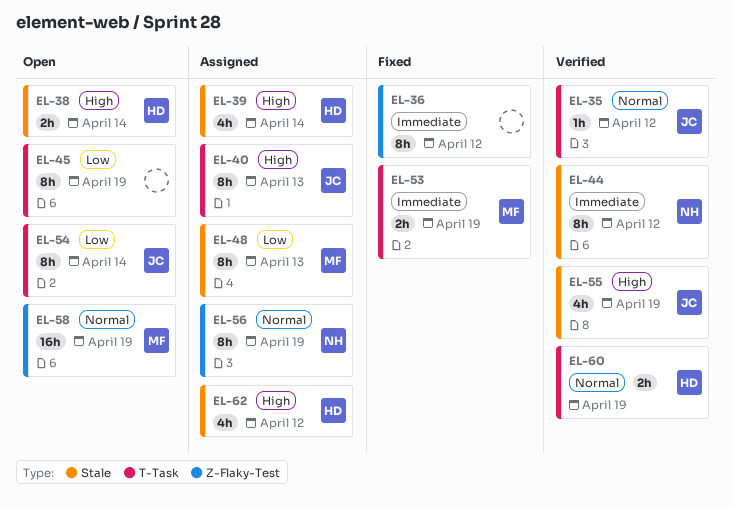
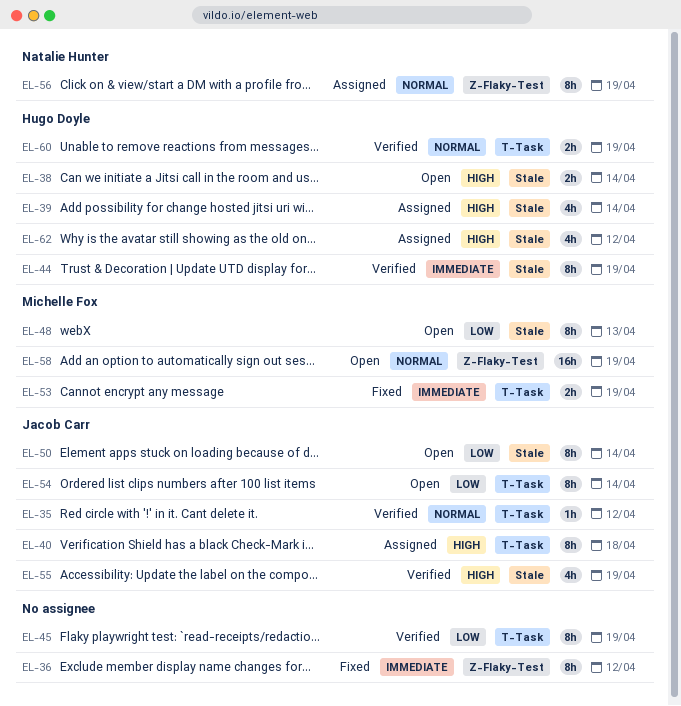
EL-40, due: Apr 13 -> Apr 18
EL-44, owner: Natalie Hunter -> Hugo Doyle
EL-44, due: Apr 12 -> Apr 19
EL-45, status: Open -> Verified
EL-48, status: Assigned -> Open
EL-50: none -> present

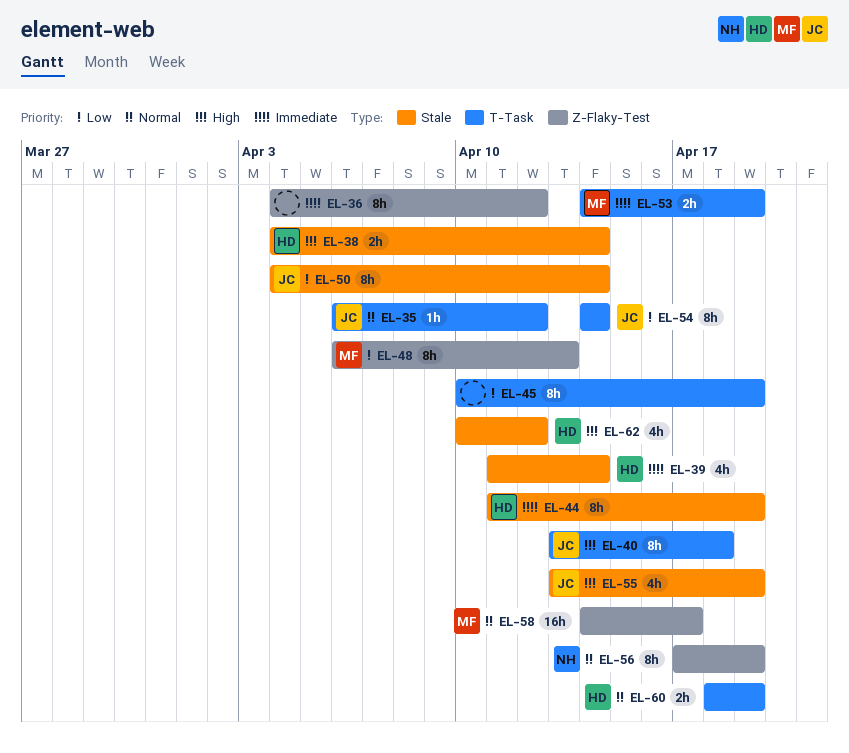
EL-39, priority: High -> Immediate
EL-48, label: Stale -> Z-Flaky-Test
EL-58, due: Apr 19 -> Apr 17

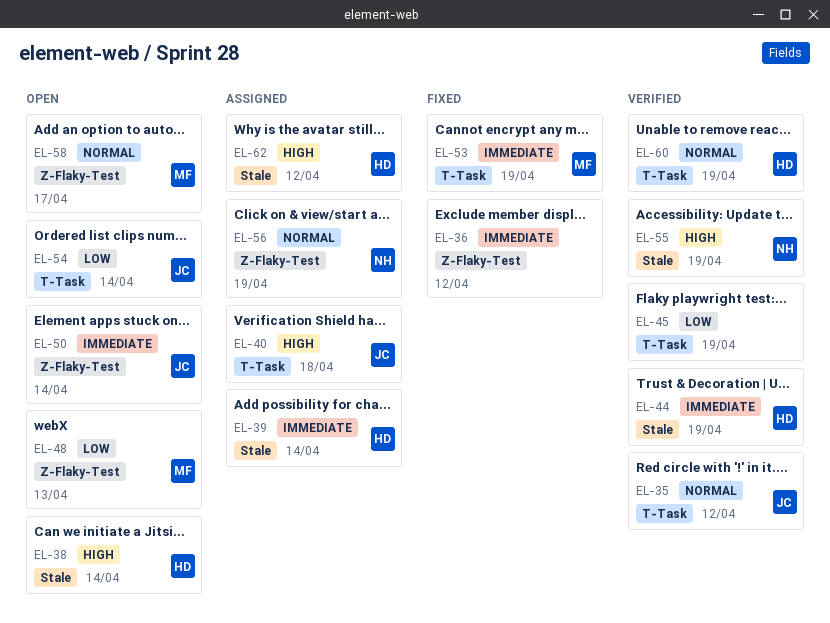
EL-50, priority: Low -> Immediate
EL-50, label: Stale -> Z-Flaky-Test
EL-55, owner: JC -> NH

